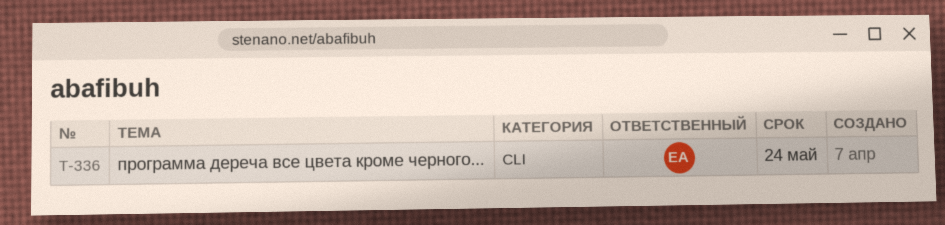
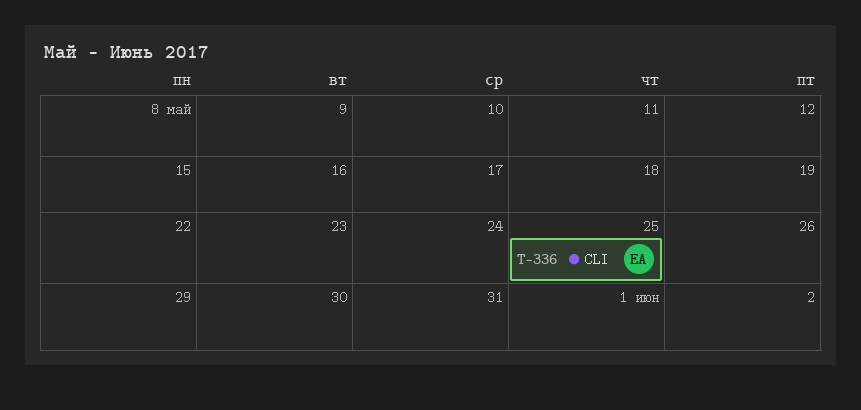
T-336, due: May 24 -> May 25

